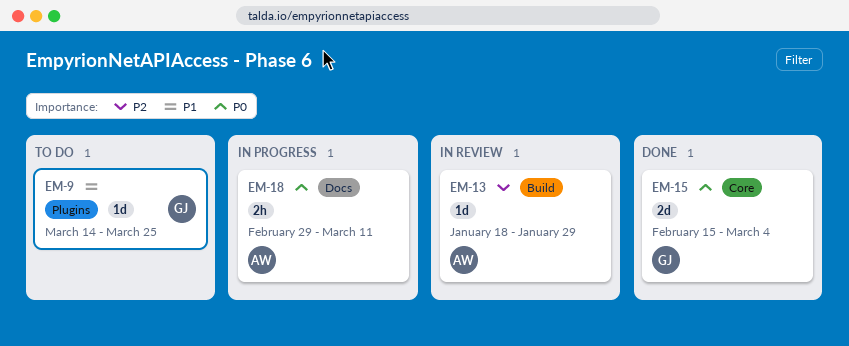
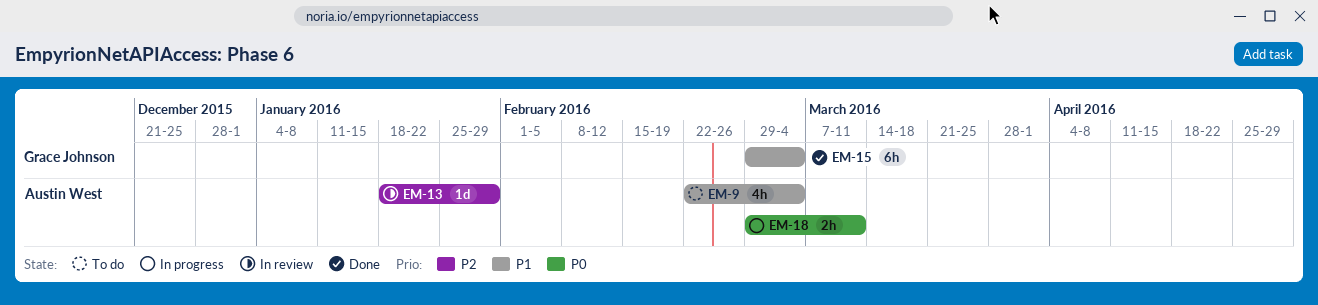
EM-9, owner: Grace Johnson -> Austin West
EM-9, estimate: 1d -> 4h
EM-9, start: Mar 14 -> Feb 22
EM-9, due: Mar 25 -> Mar 4
EM-15, priority: P0 -> P1
EM-15, estimate: 2d -> 6h
EM-15, start: Feb 15 -> Feb 29

